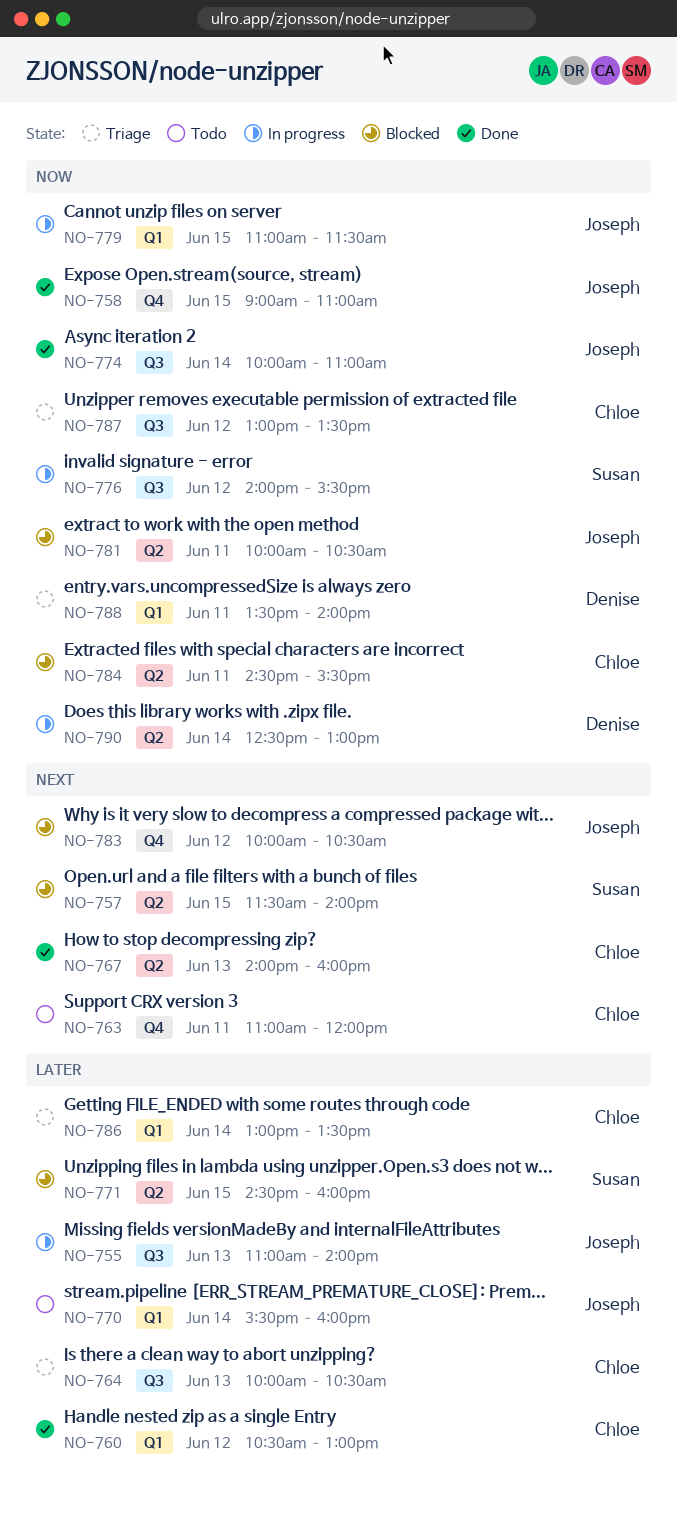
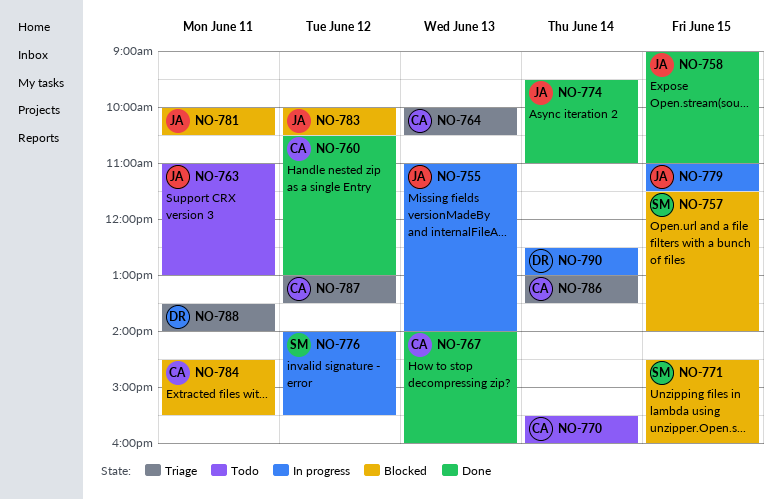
NO-763, owner: Chloe -> Joseph
NO-763, ends: 12:00 -> 13:00
NO-770, owner: Joseph -> Chloe
NO-774, begins: 10:00 -> 09:30

